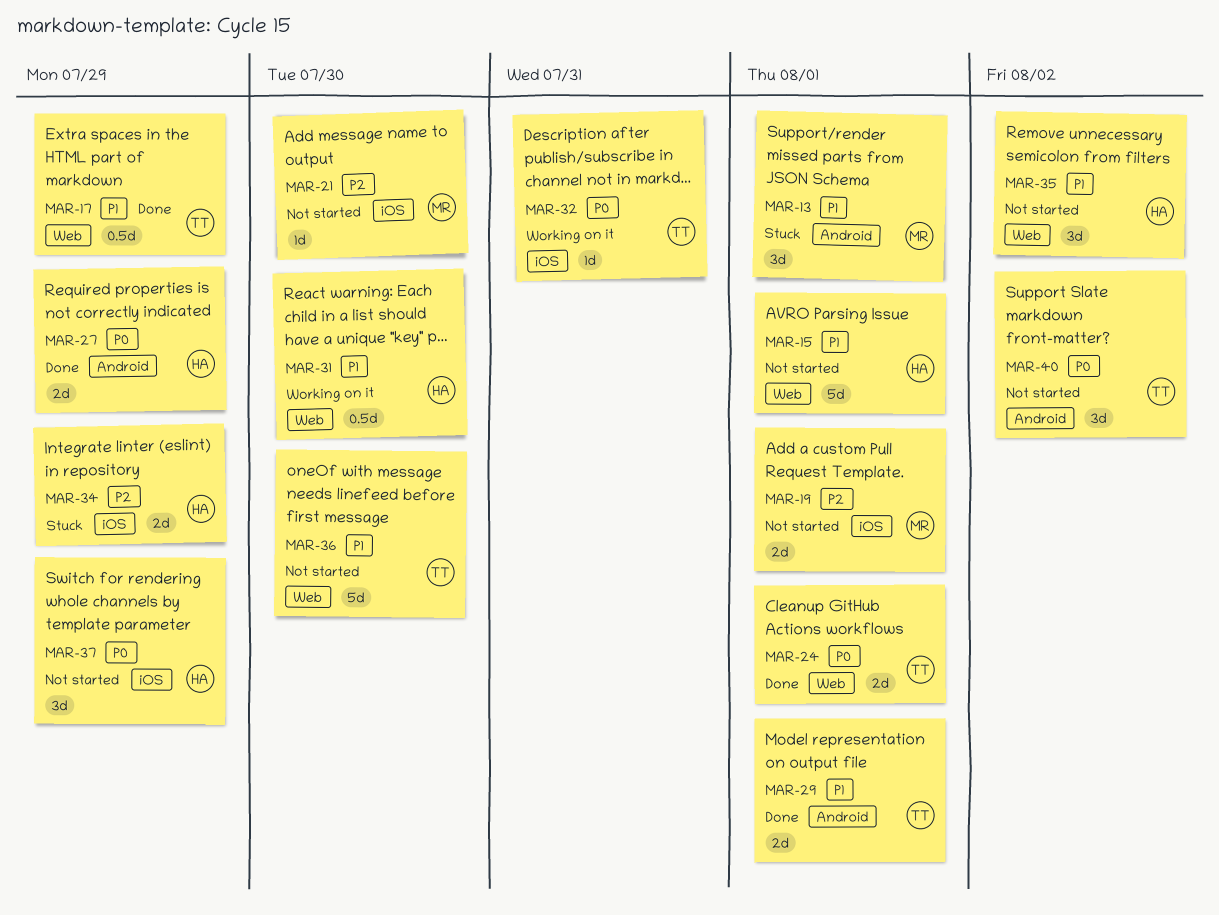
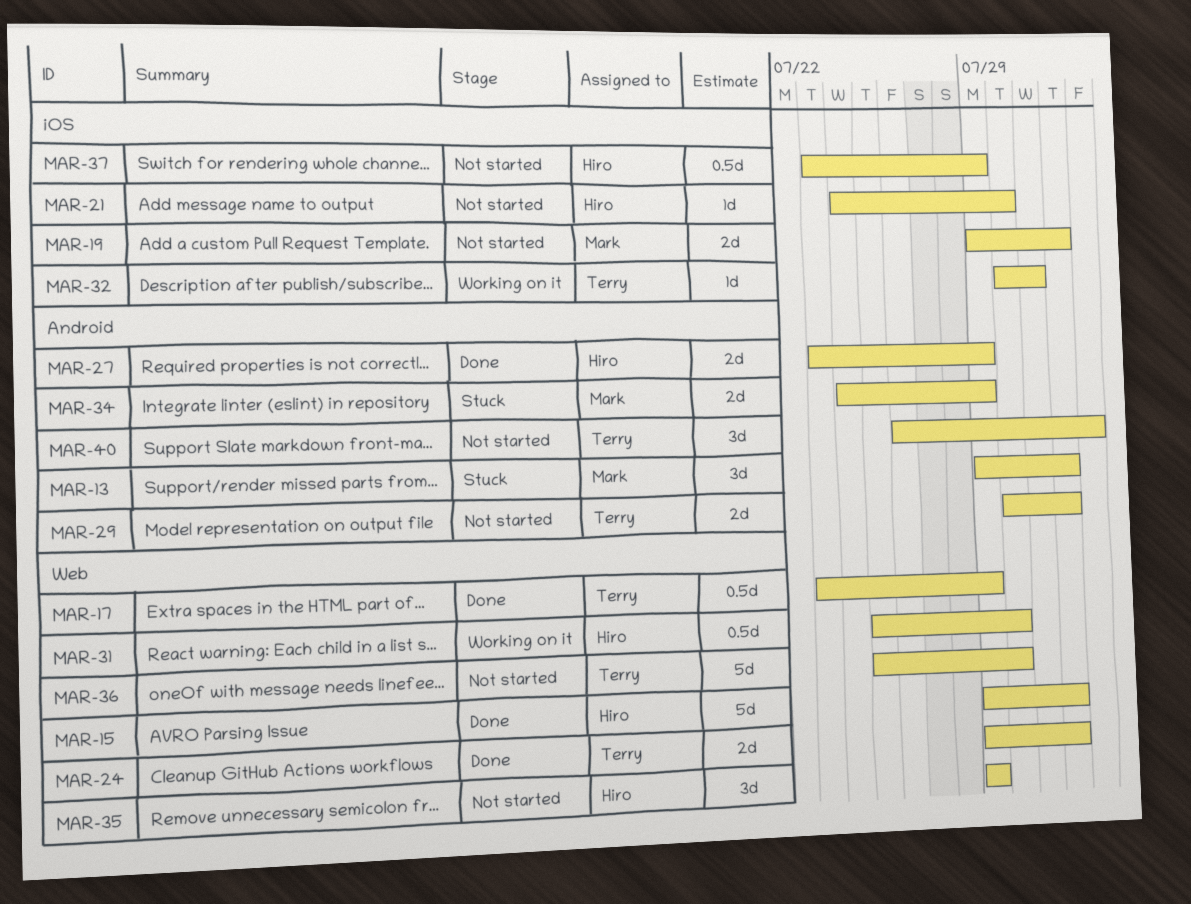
MAR-15, status: Not started -> Done
MAR-21, owner: Mark -> Hiro
MAR-29, status: Done -> Not started
MAR-34, owner: Hiro -> Mark
MAR-34, label: iOS -> Android
MAR-35, due: Aug 2 -> Jul 29
MAR-37, estimate: 3d -> 0.5d

